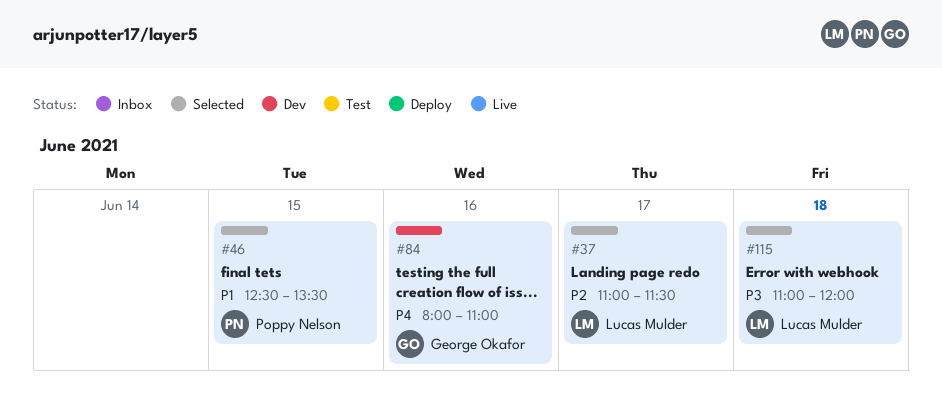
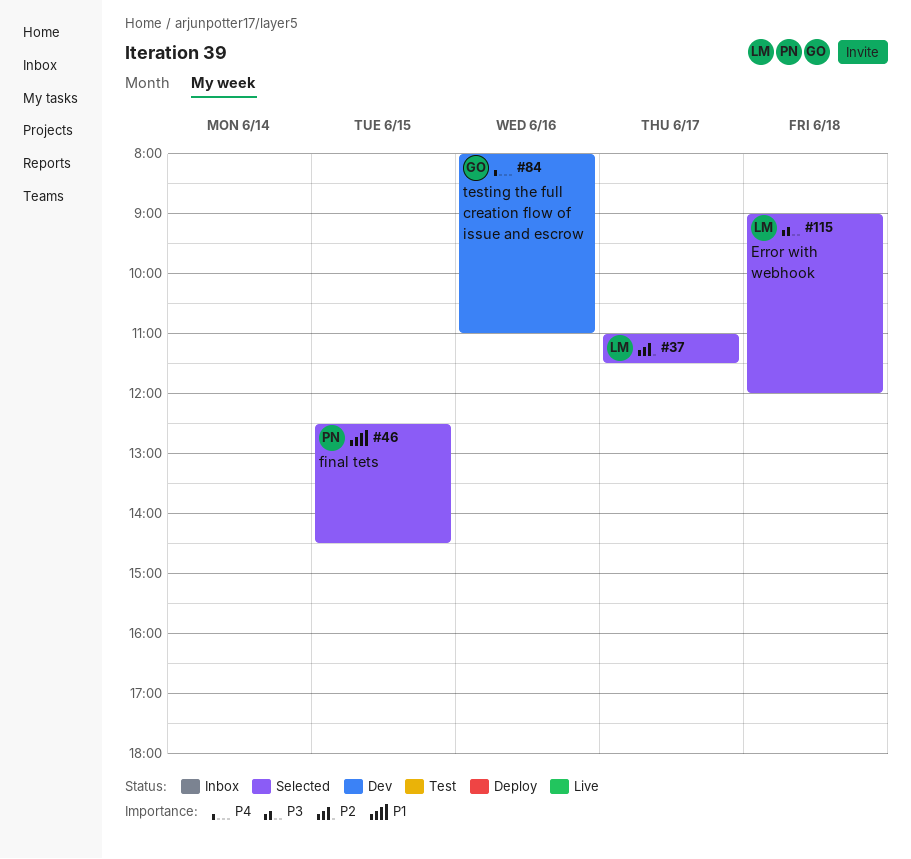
#46, ends: 13:30 -> 14:30
#115, begins: 11:00 -> 09:00

